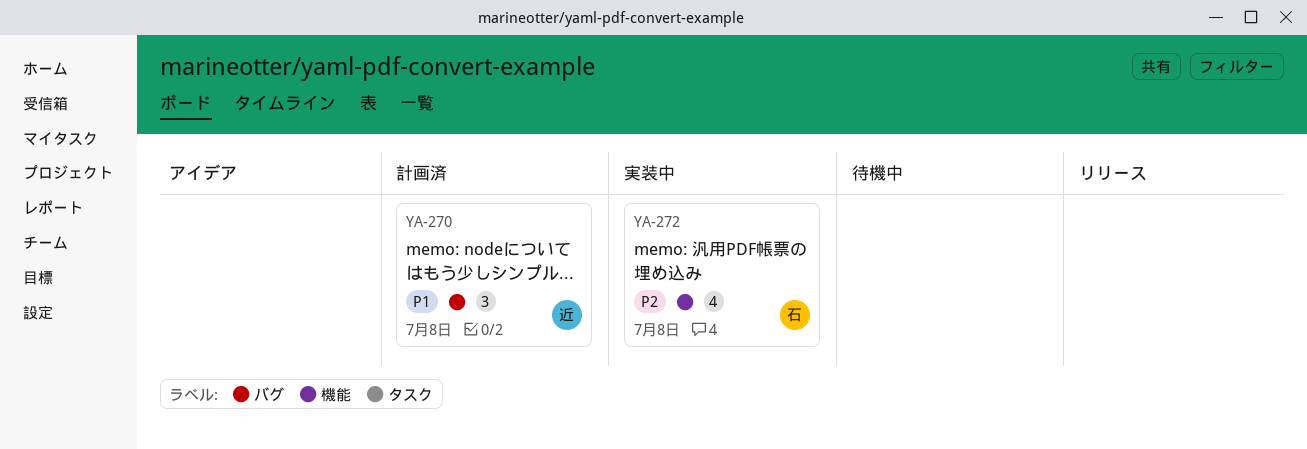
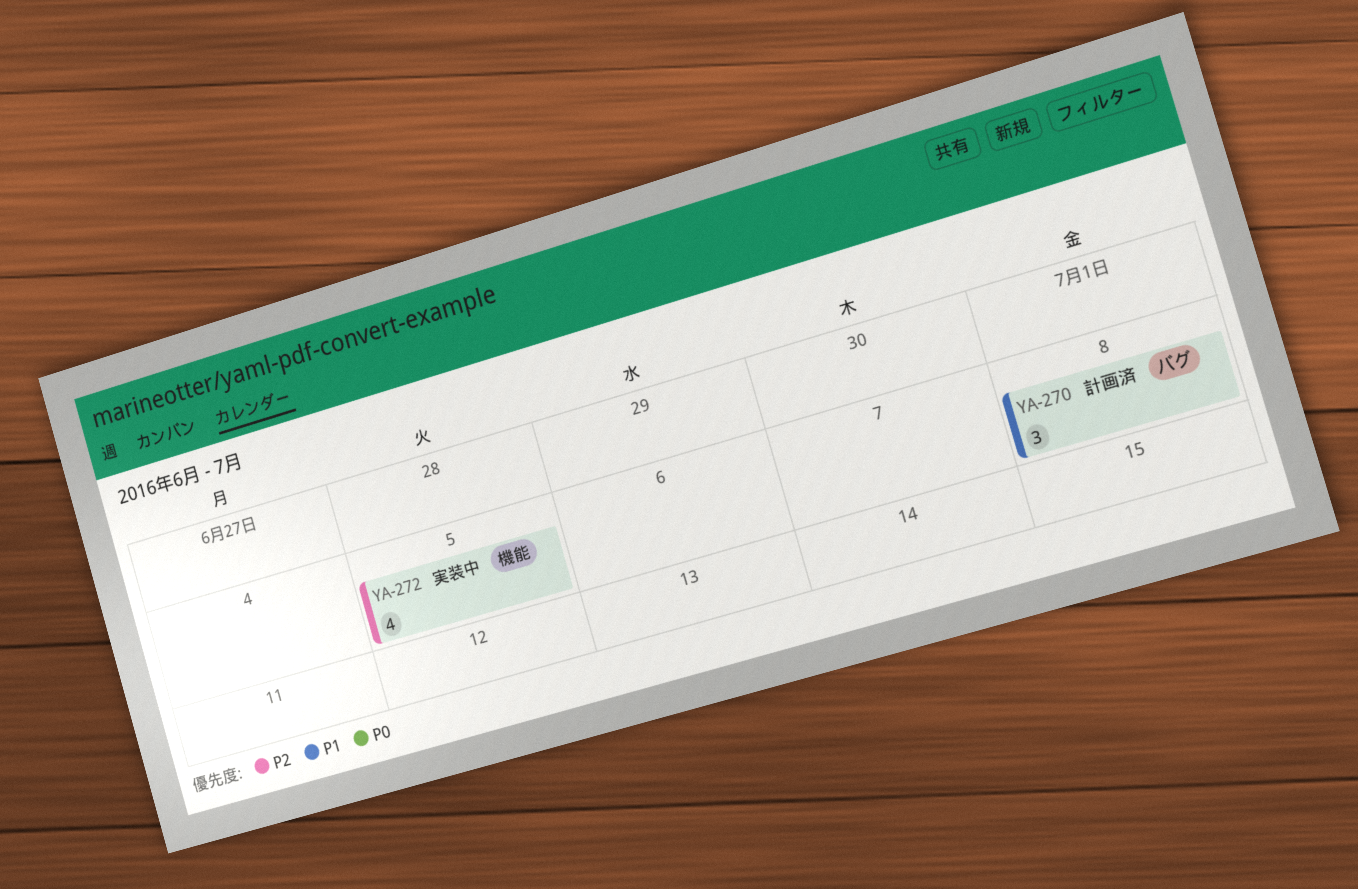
YA-272, due: Jul 8 -> Jul 5

